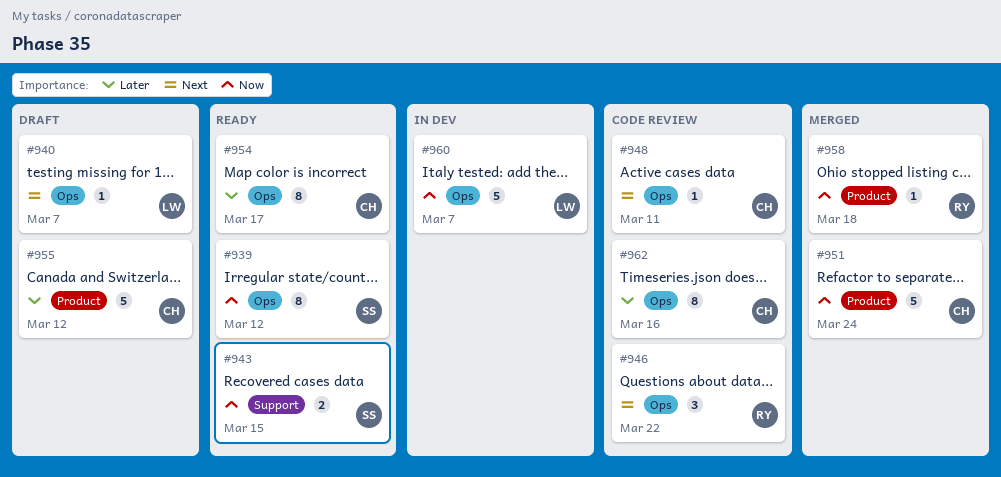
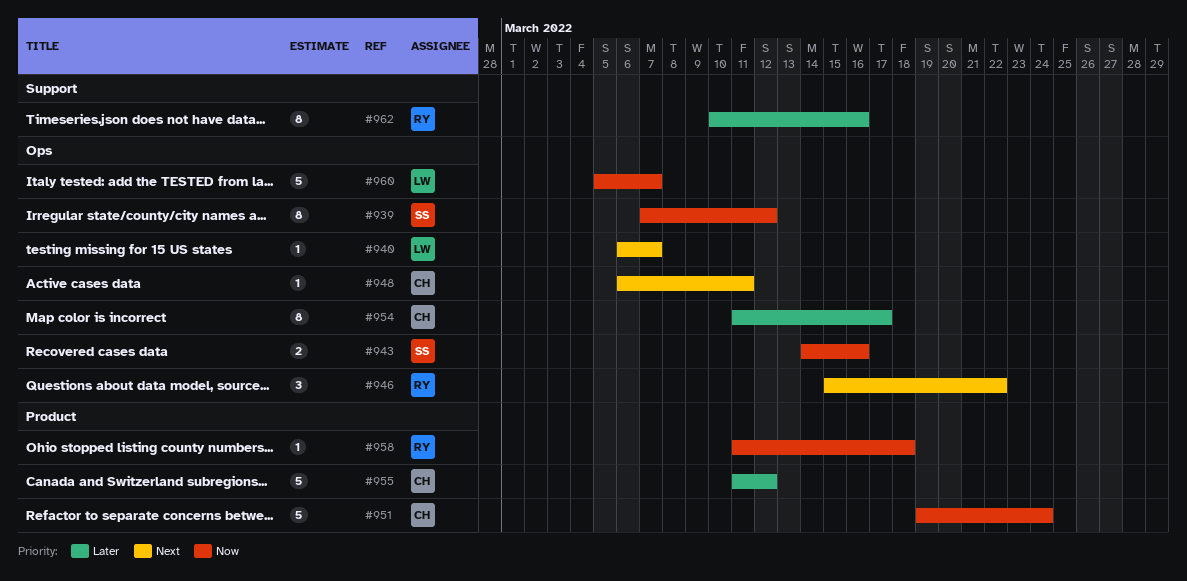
#943, label: Support -> Ops
#943, due: Mar 15 -> Mar 16
#962, owner: CH -> RY
#962, label: Ops -> Support

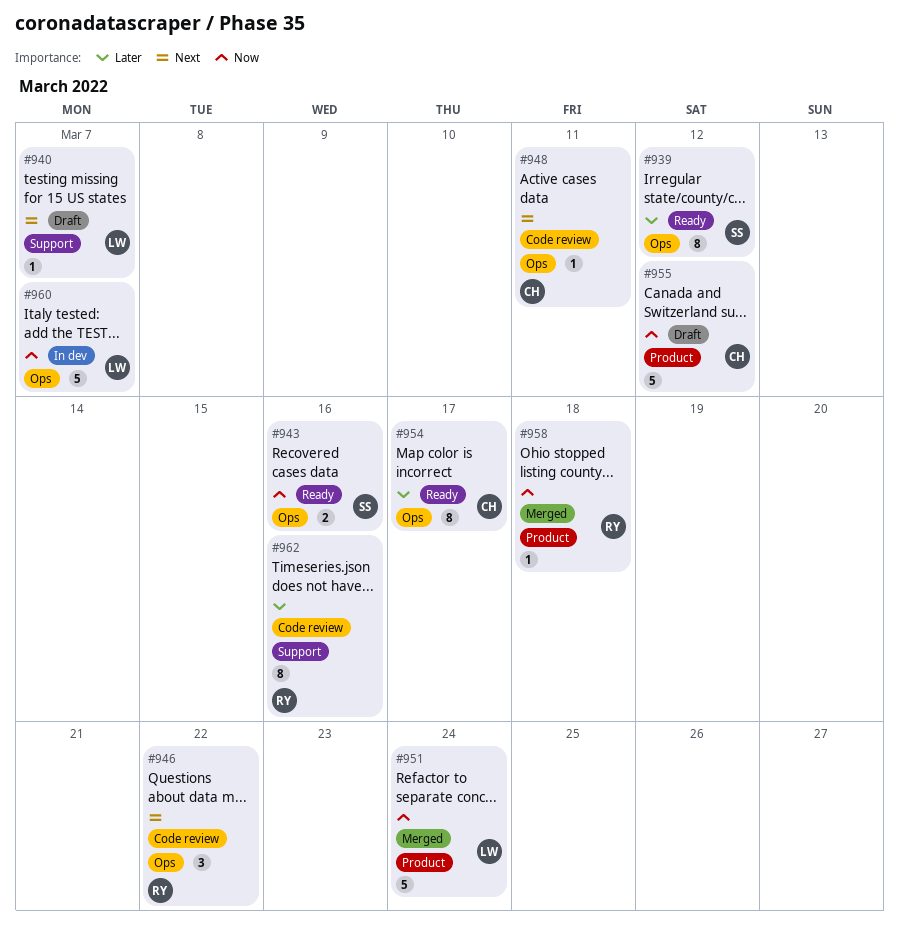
#939, priority: Now -> Later
#940, label: Ops -> Support
#951, owner: CH -> LW
#955, priority: Later -> Now

